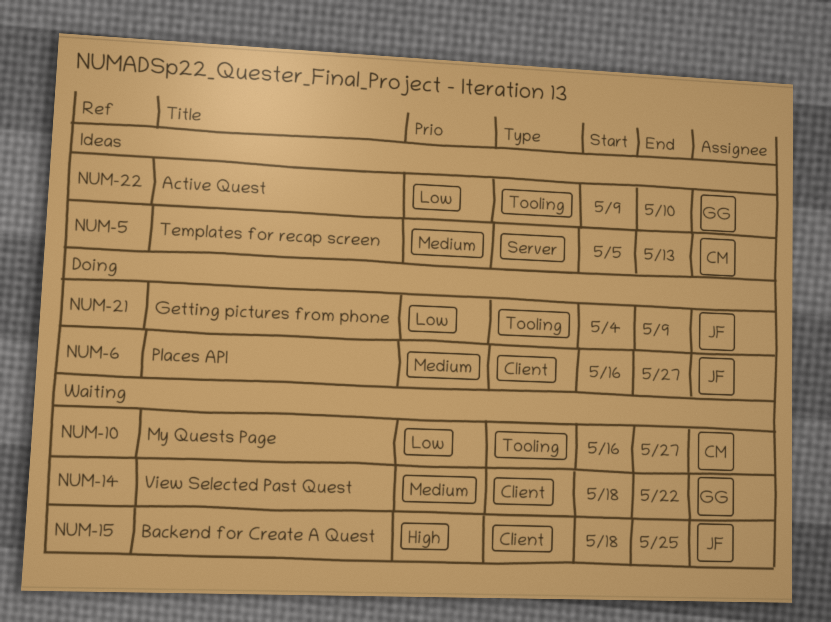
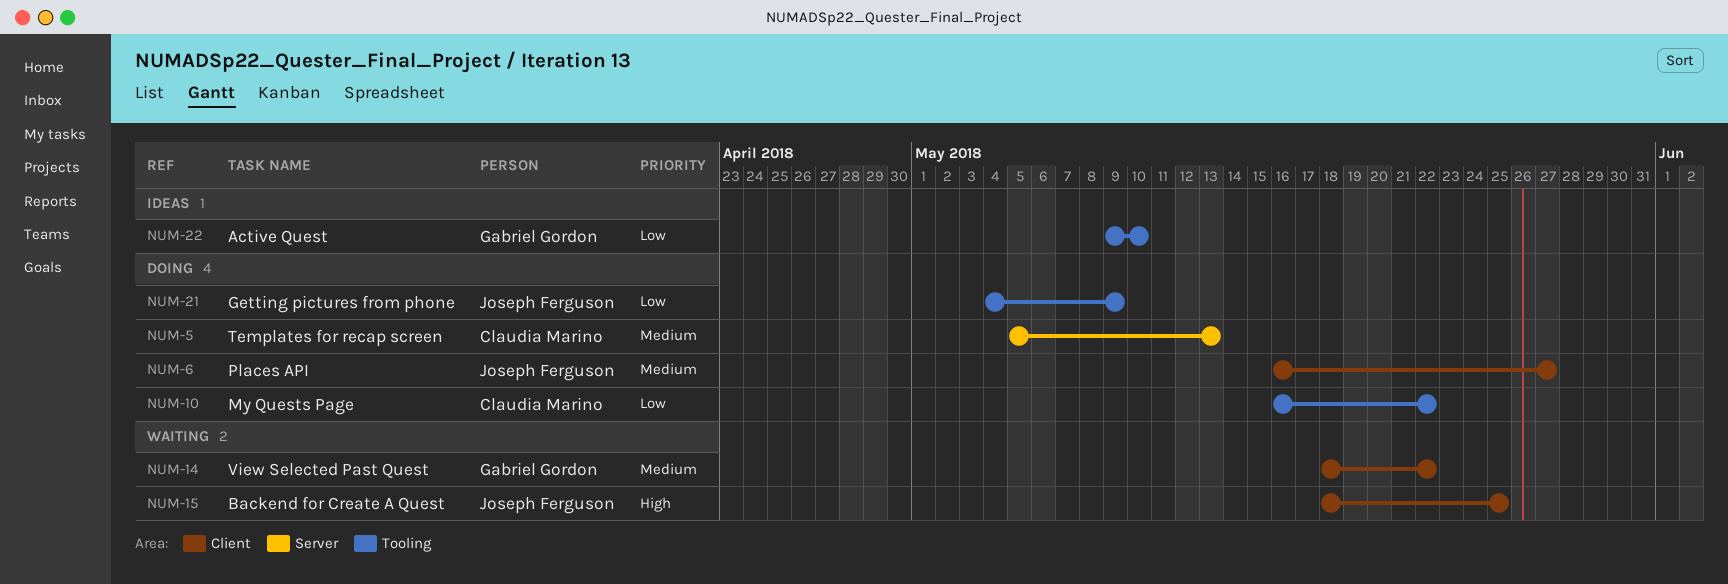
NUM-5, status: Ideas -> Doing
NUM-10, status: Waiting -> Doing
NUM-10, due: May 27 -> May 22

